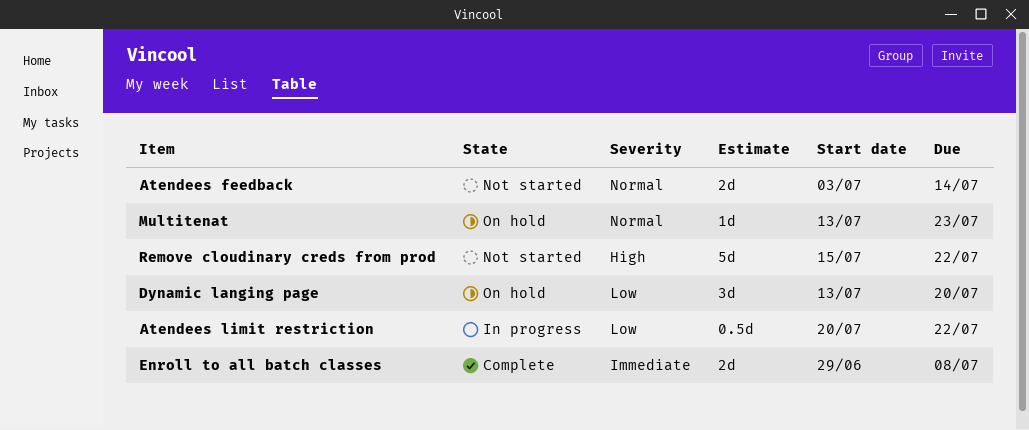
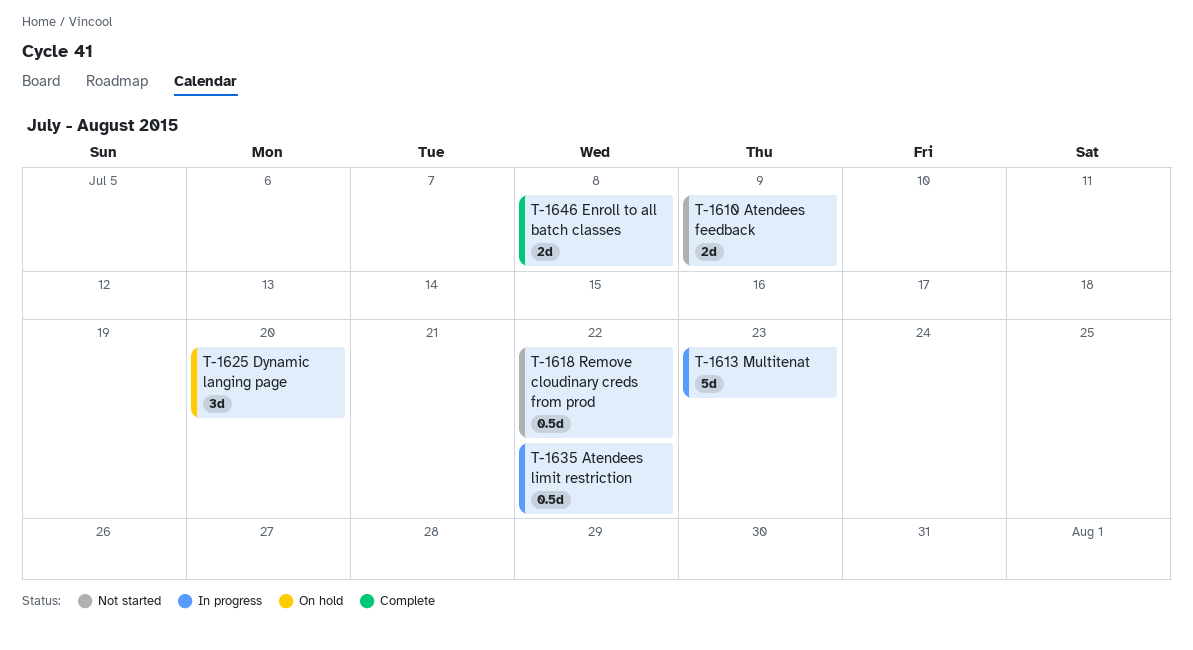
Atendees feedback, due: Jul 14 -> Jul 9
Multitenat, status: On hold -> In progress
Multitenat, estimate: 1d -> 5d
Remove cloudinary creds from prod, estimate: 5d -> 0.5d

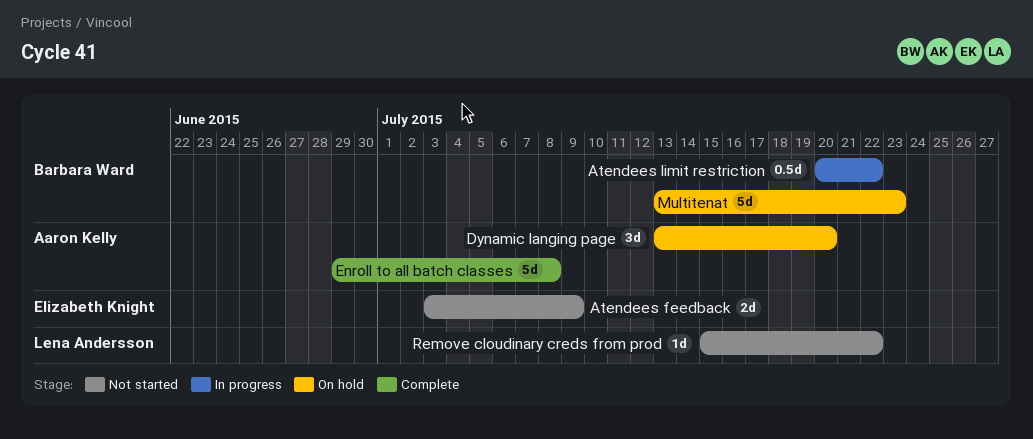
Enroll to all batch classes, estimate: 2d -> 5d
Multitenat, status: In progress -> On hold
Remove cloudinary creds from prod, estimate: 0.5d -> 1d

